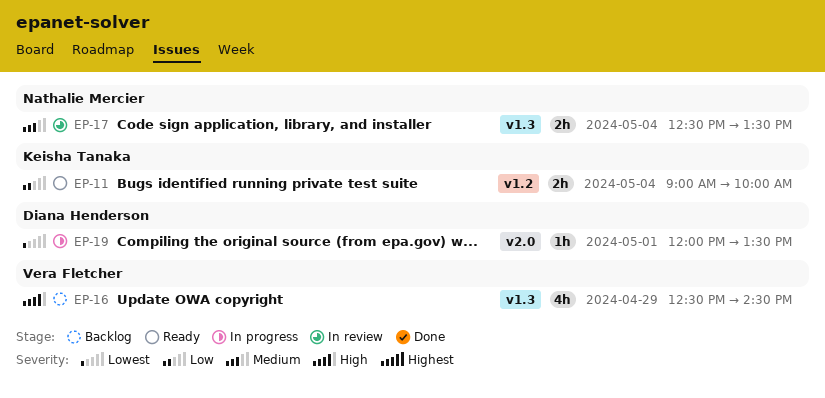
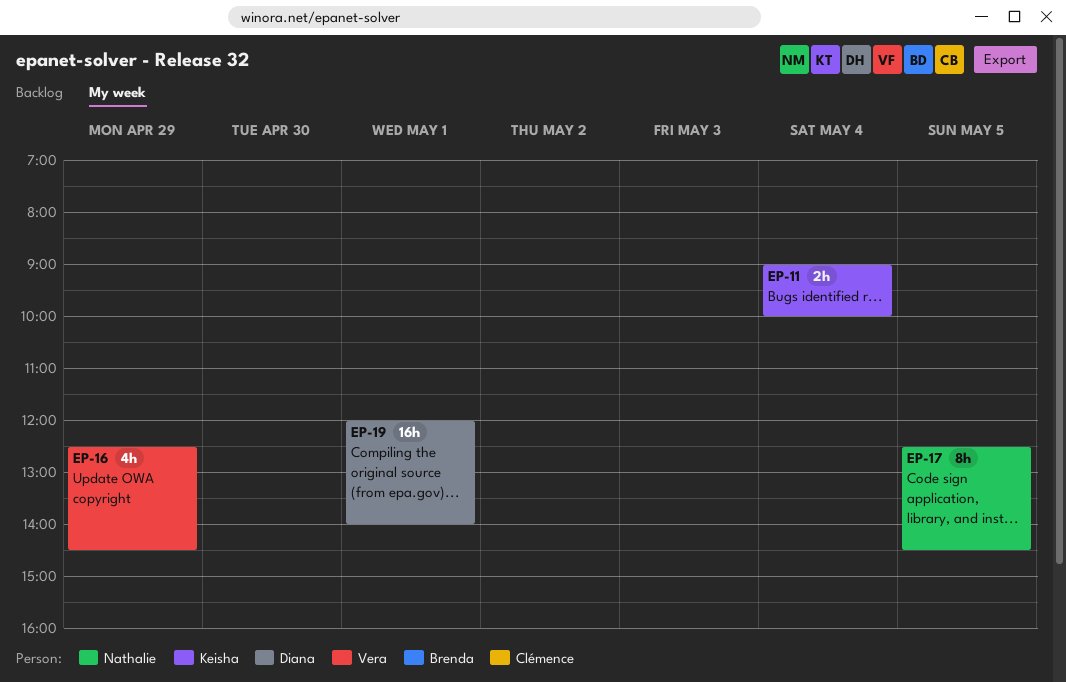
EP-17, estimate: 2h -> 8h
EP-17, day: May 4 -> May 5
EP-17, ends: 13:30 -> 14:30
EP-19, estimate: 1h -> 16h
EP-19, ends: 13:30 -> 14:00

